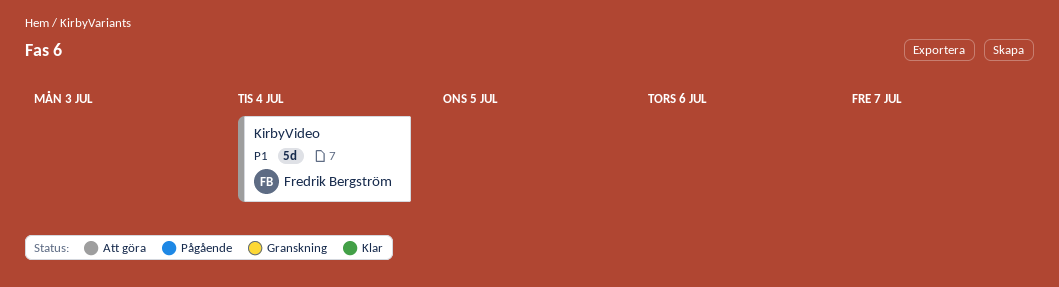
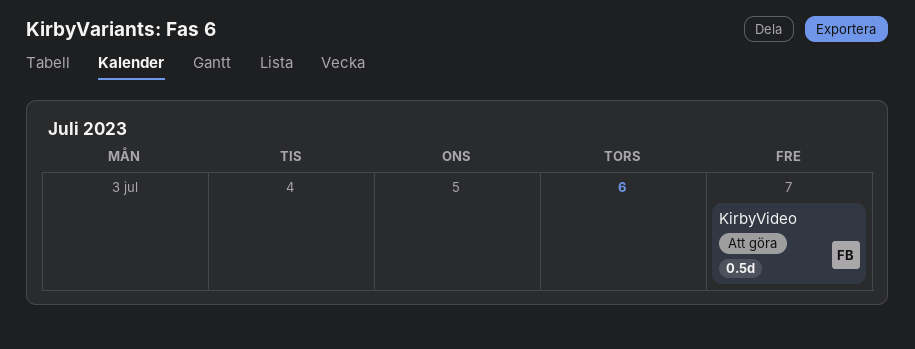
KirbyVideo, estimate: 5d -> 0.5d
KirbyVideo, due: Jul 4 -> Jul 7

